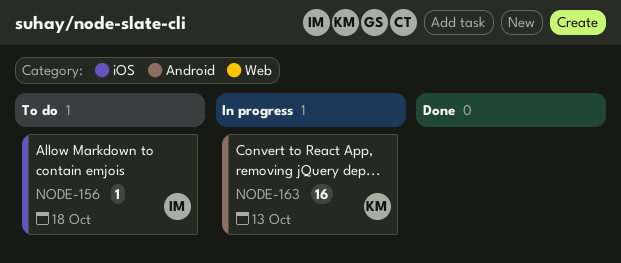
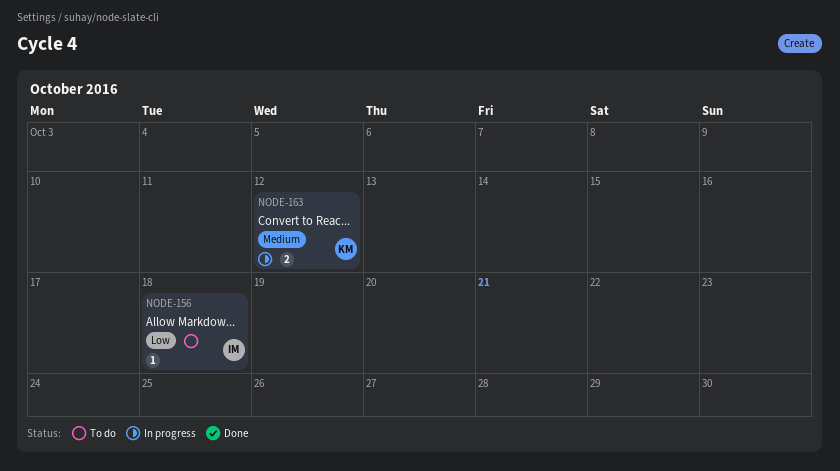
NODE-163, estimate: 16 -> 2
NODE-163, due: Oct 13 -> Oct 12

